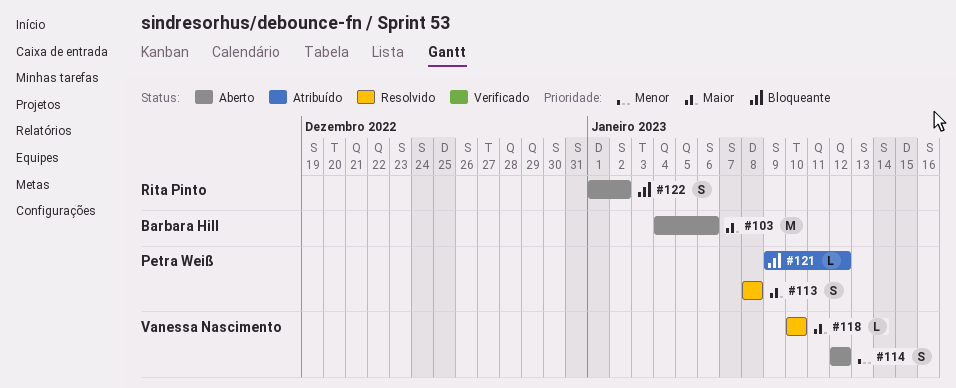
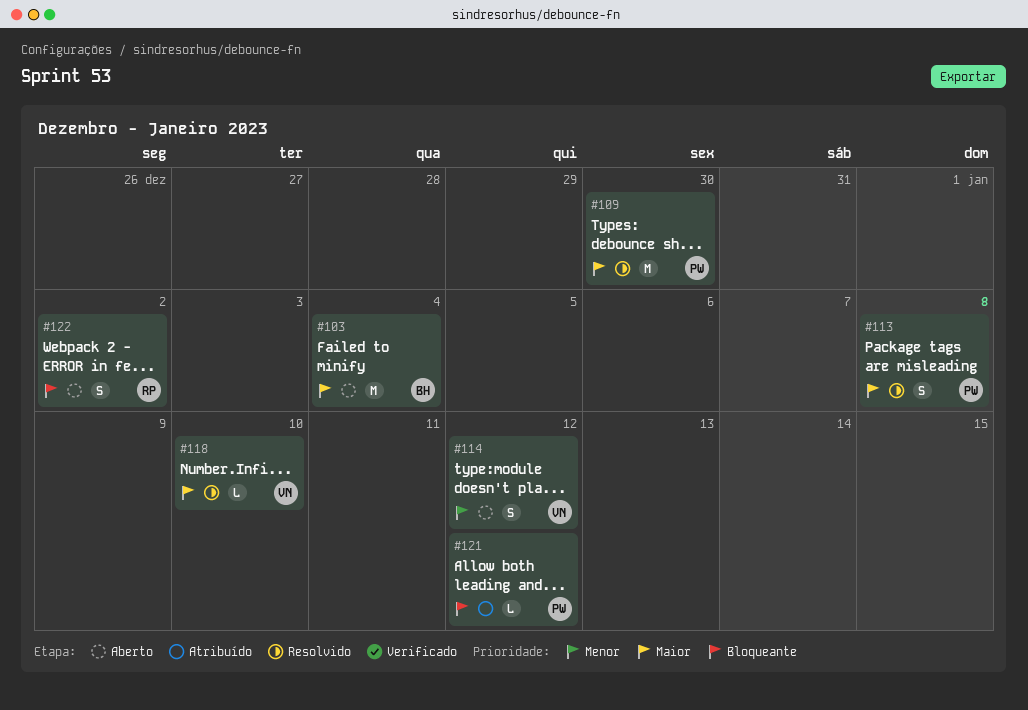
#103, due: Jan 6 -> Jan 4
#109: none -> present

